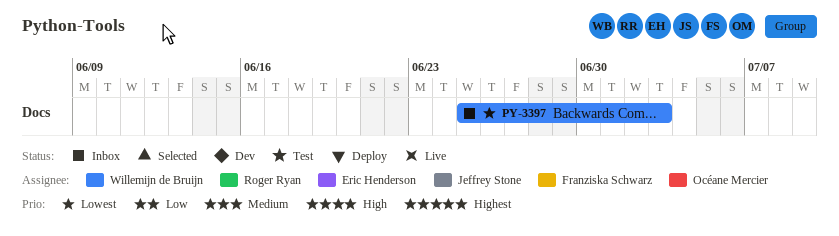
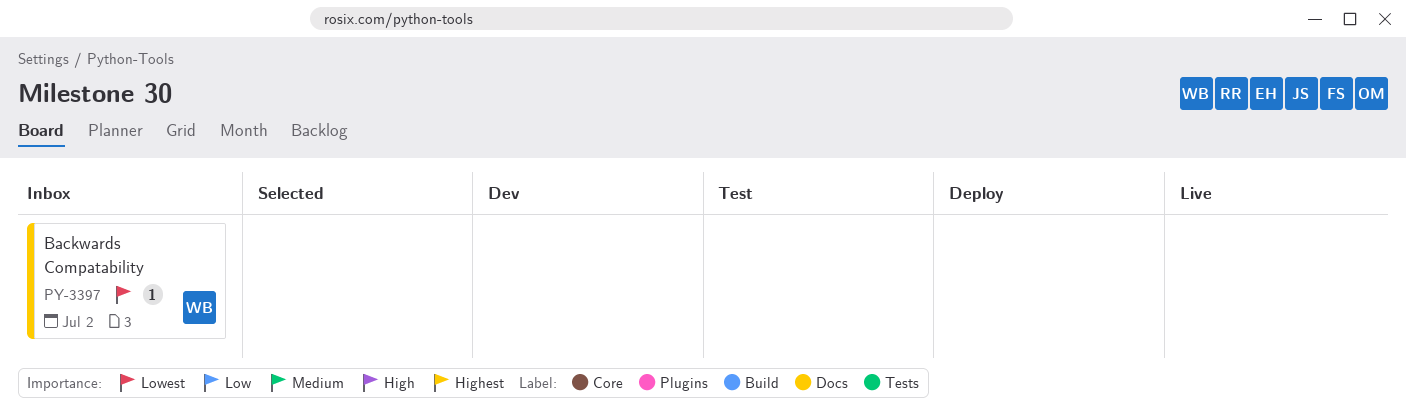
PY-3397, due: Jul 3 -> Jul 2

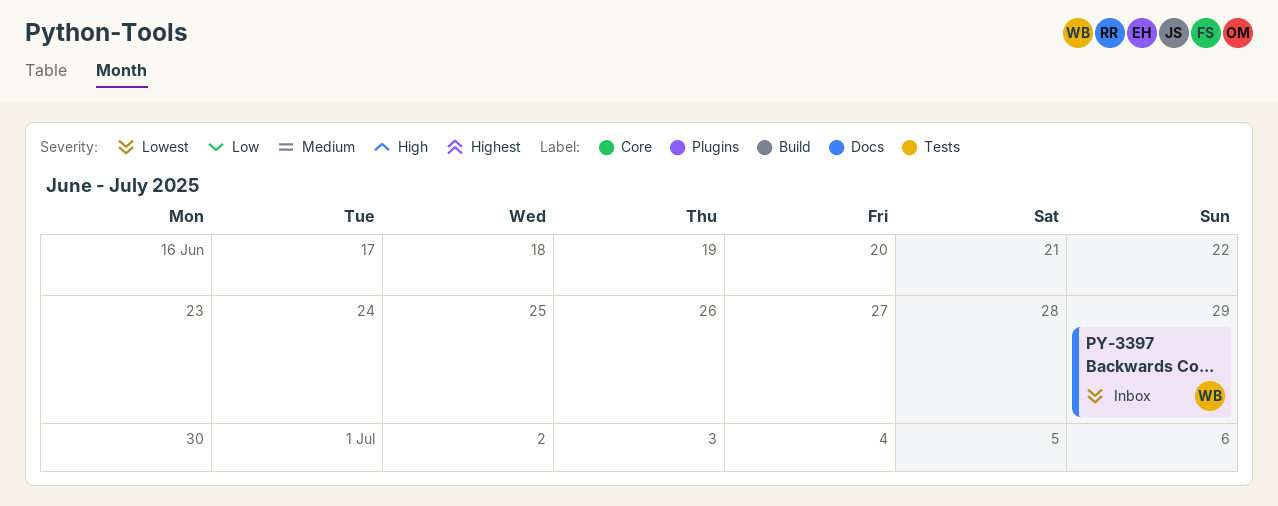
PY-3397, due: Jul 2 -> Jun 29

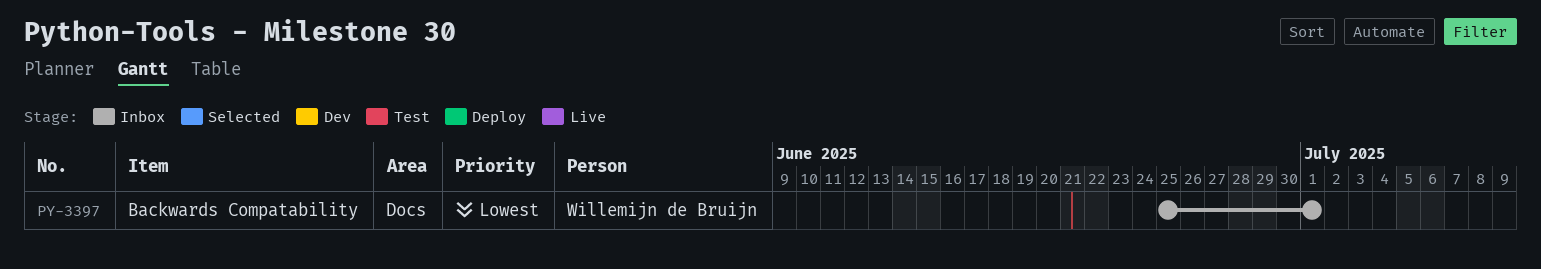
PY-3397, due: Jun 29 -> Jul 1

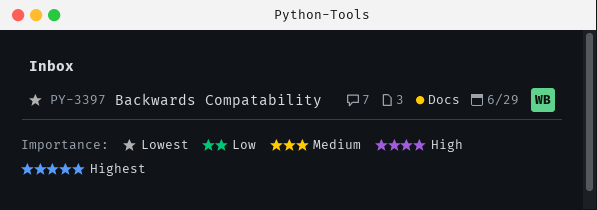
PY-3397, due: Jul 1 -> Jun 29

